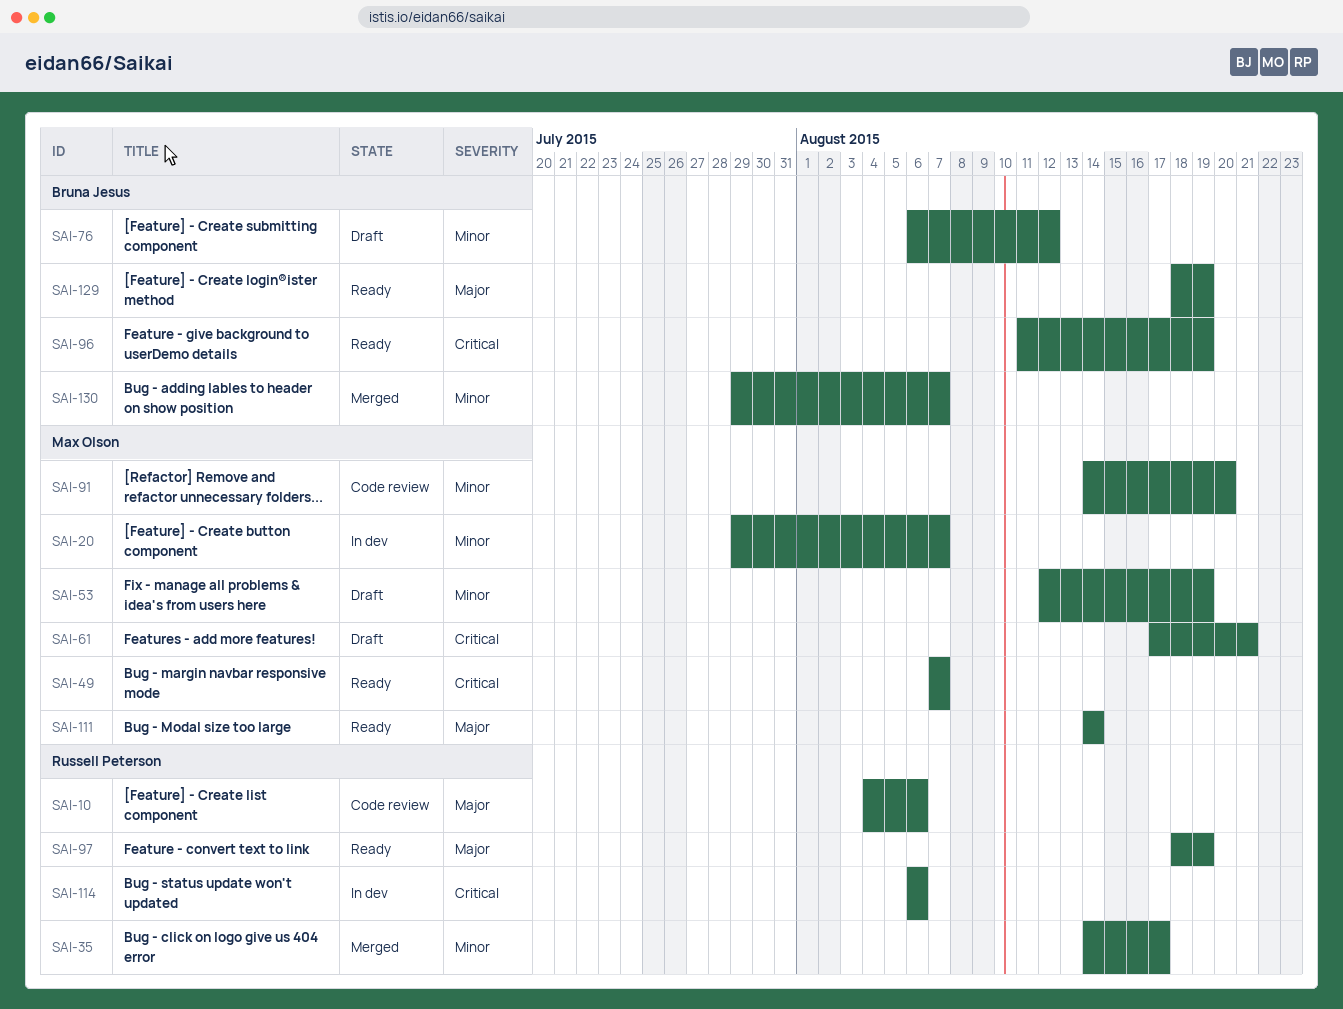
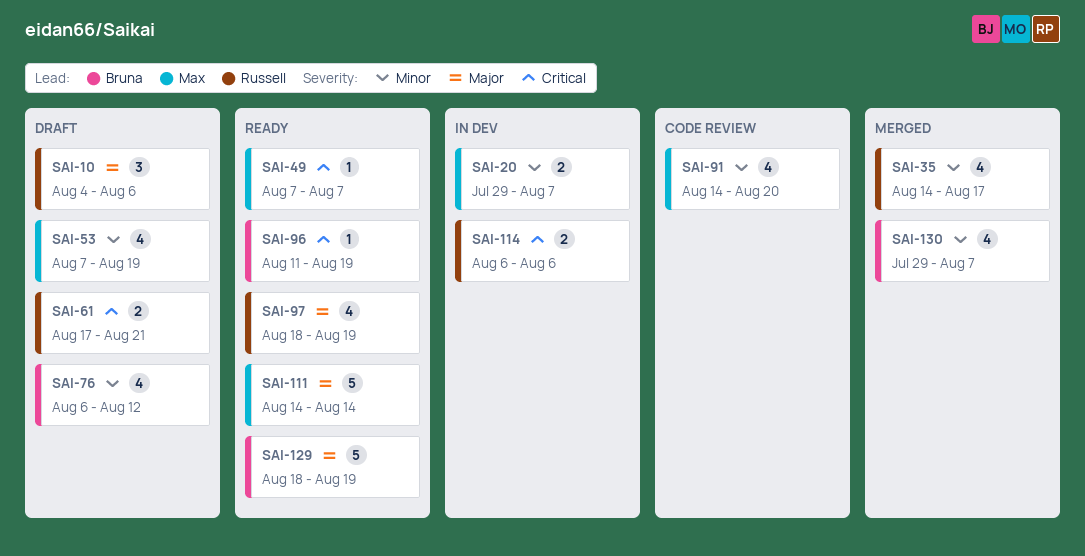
SAI-10, status: Code review -> Draft
SAI-53, start: Aug 12 -> Aug 7
SAI-61, owner: Max Olson -> Russell Peterson

